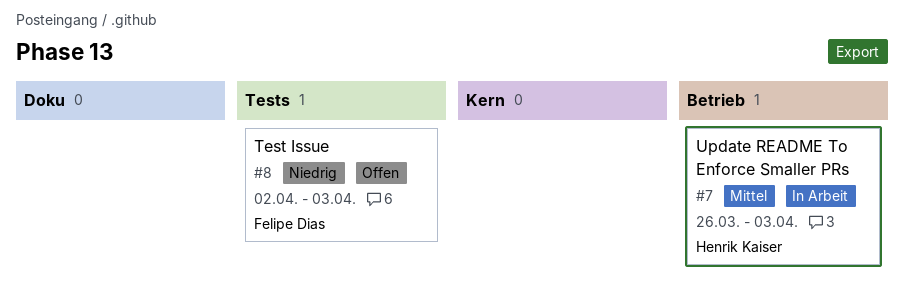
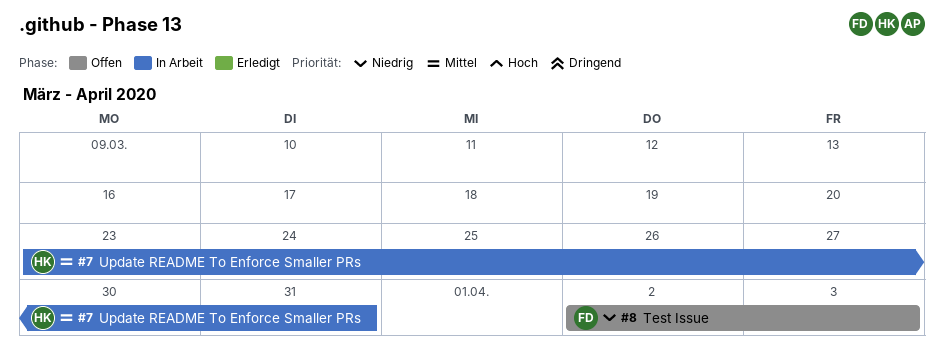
#7, start: Mar 26 -> Mar 23
#7, due: Apr 3 -> Mar 31

